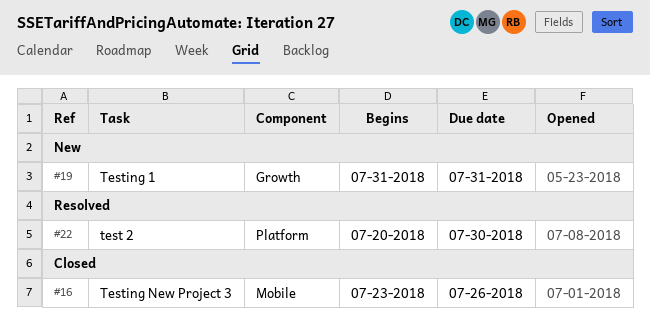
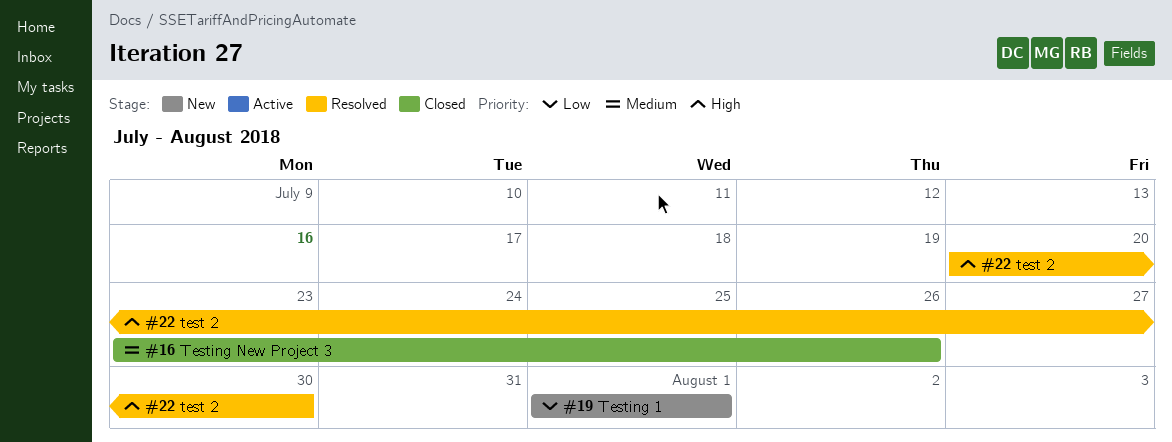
#19, start: Jul 31 -> Aug 1
#19, due: Jul 31 -> Aug 1

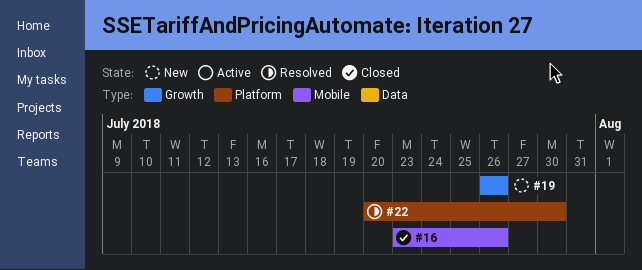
#19, start: Aug 1 -> Jul 26
#19, due: Aug 1 -> Jul 26

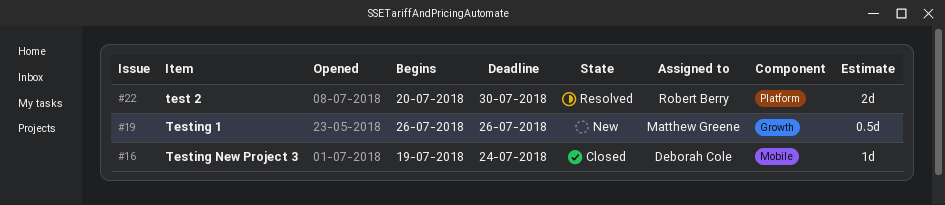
#16, start: Jul 23 -> Jul 19
#16, due: Jul 26 -> Jul 24

